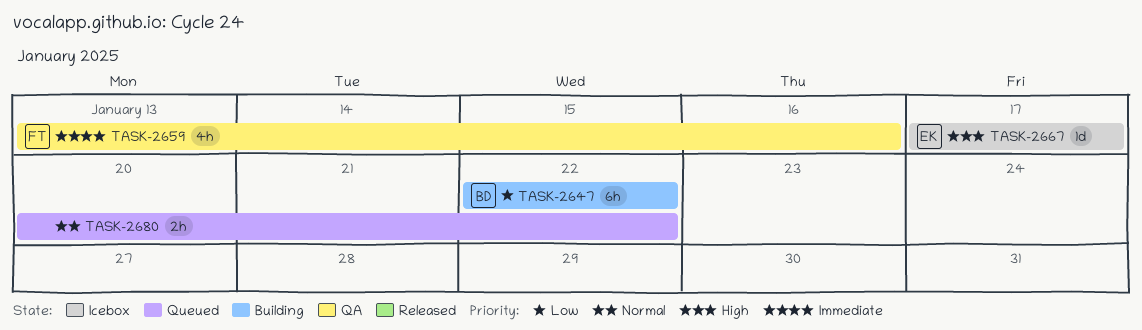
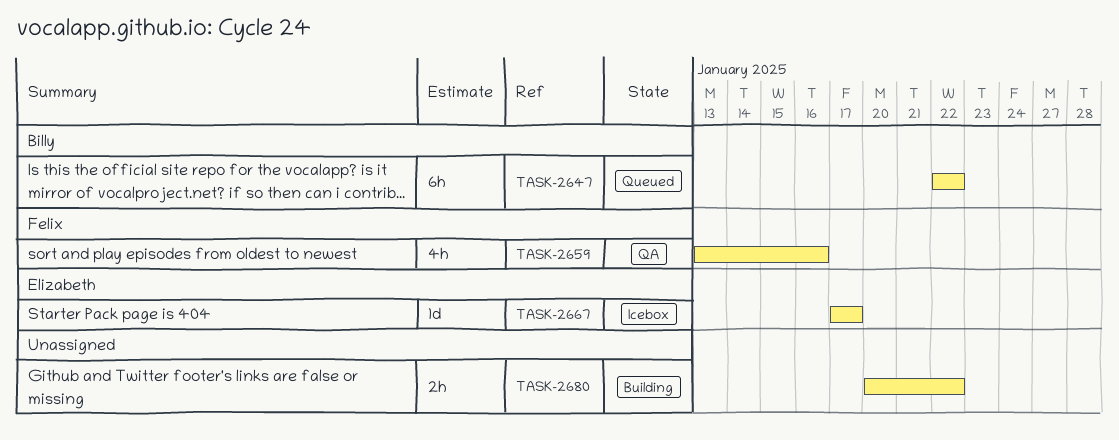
TASK-2647, status: Building -> Queued
TASK-2680, status: Queued -> Building

